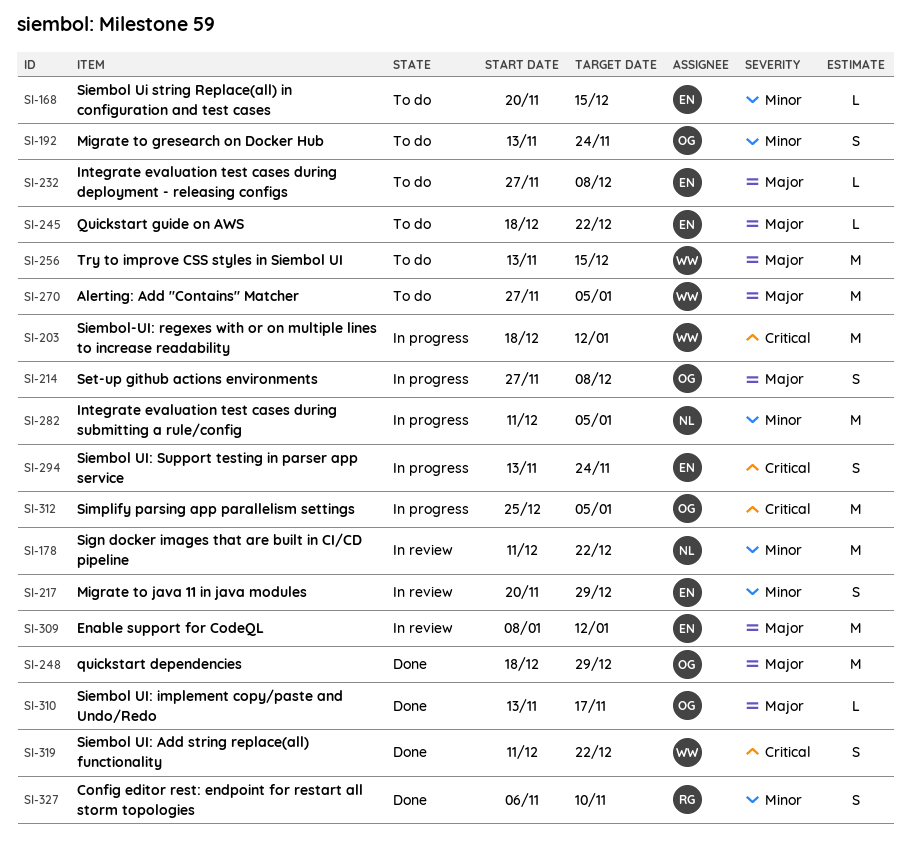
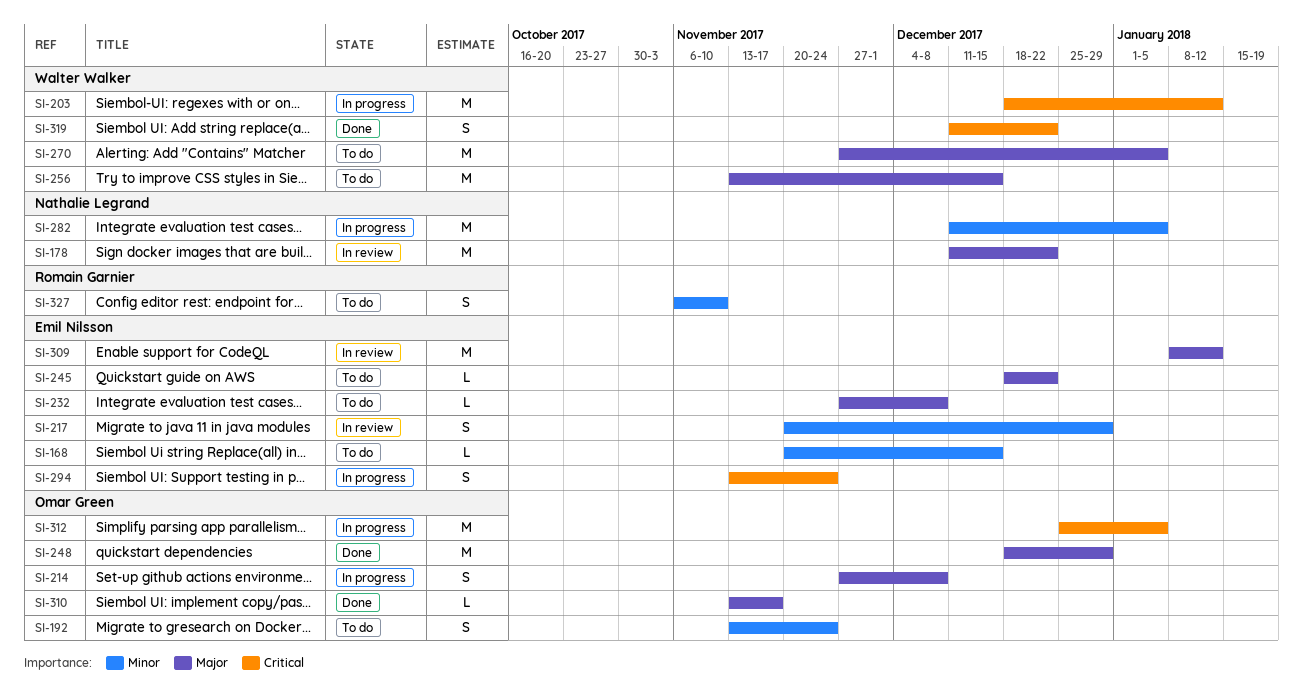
SI-178, priority: Minor -> Major
SI-327, status: Done -> To do

